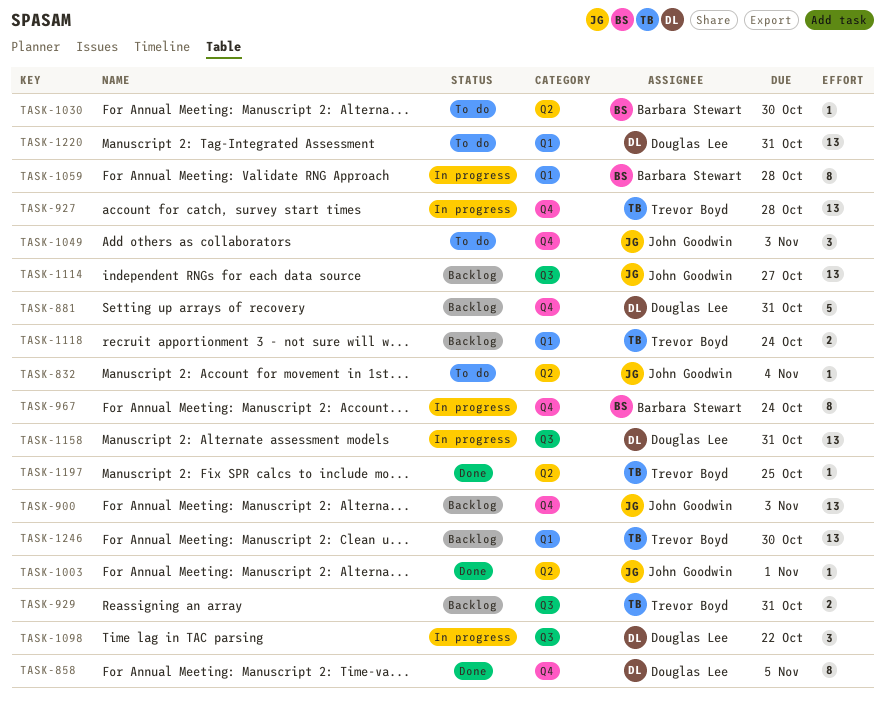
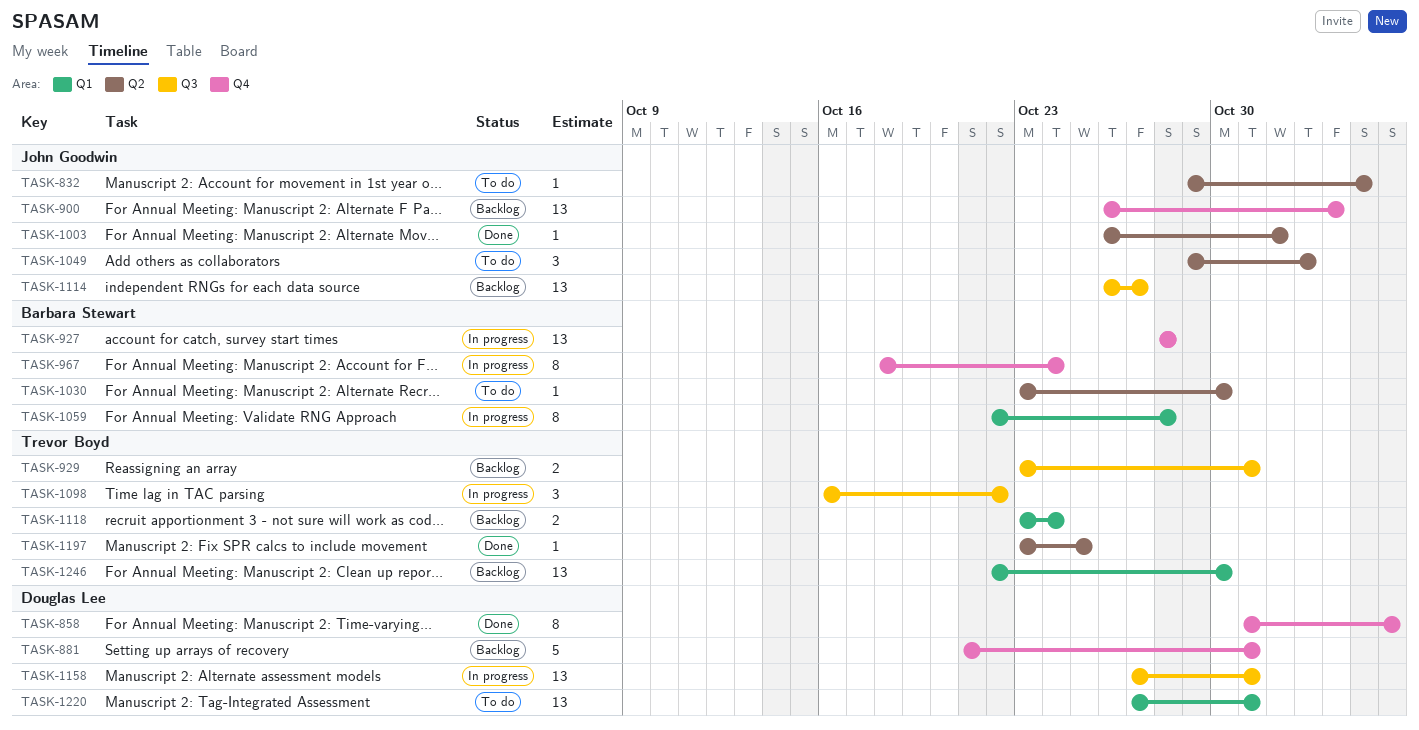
TASK-927, owner: Trevor Boyd -> Barbara Stewart
TASK-1049, label: Q4 -> Q2
TASK-1049, due: Nov 3 -> Nov 2
TASK-1098, owner: Douglas Lee -> Trevor Boyd

